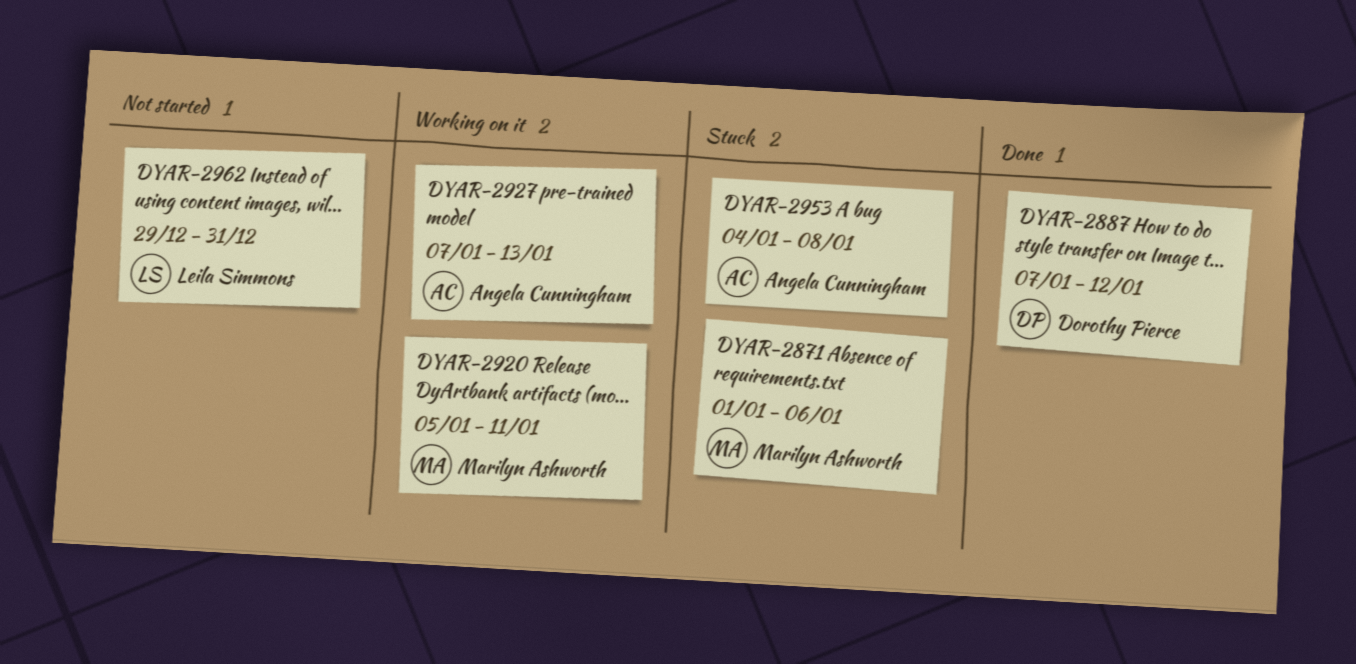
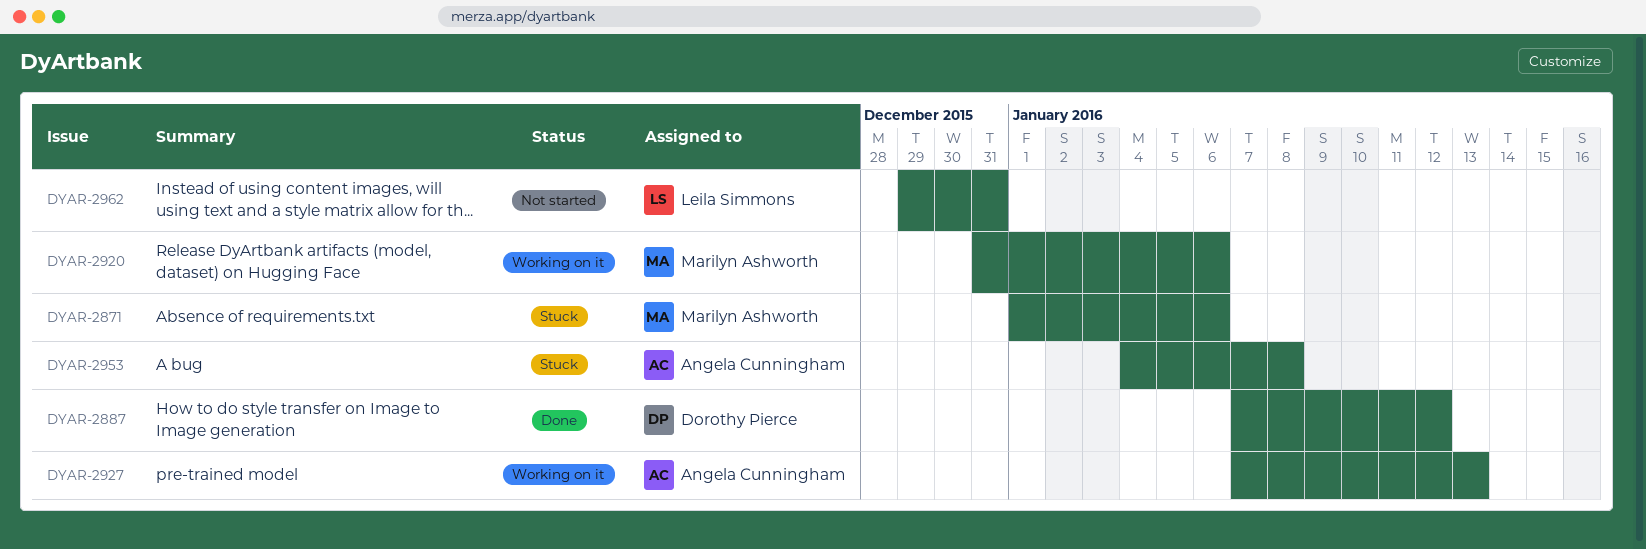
DYAR-2920, start: Jan 5 -> Dec 31
DYAR-2920, due: Jan 11 -> Jan 6

